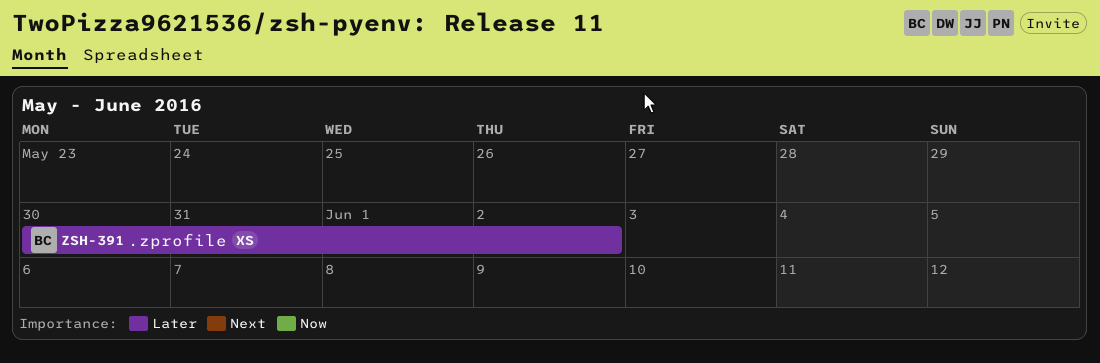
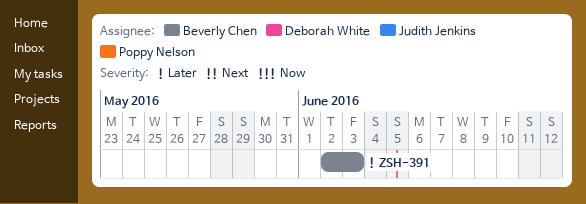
ZSH-391, start: May 30 -> Jun 2
ZSH-391, due: Jun 2 -> Jun 3

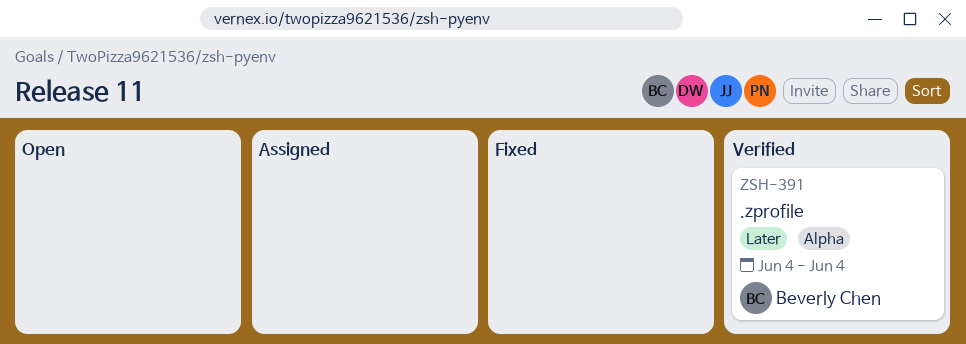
ZSH-391, start: Jun 2 -> Jun 4
ZSH-391, due: Jun 3 -> Jun 4

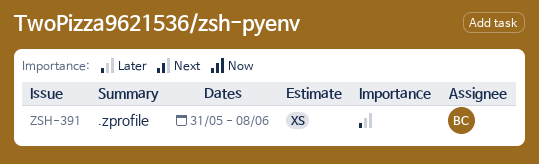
ZSH-391, start: Jun 4 -> May 31
ZSH-391, due: Jun 4 -> Jun 8

